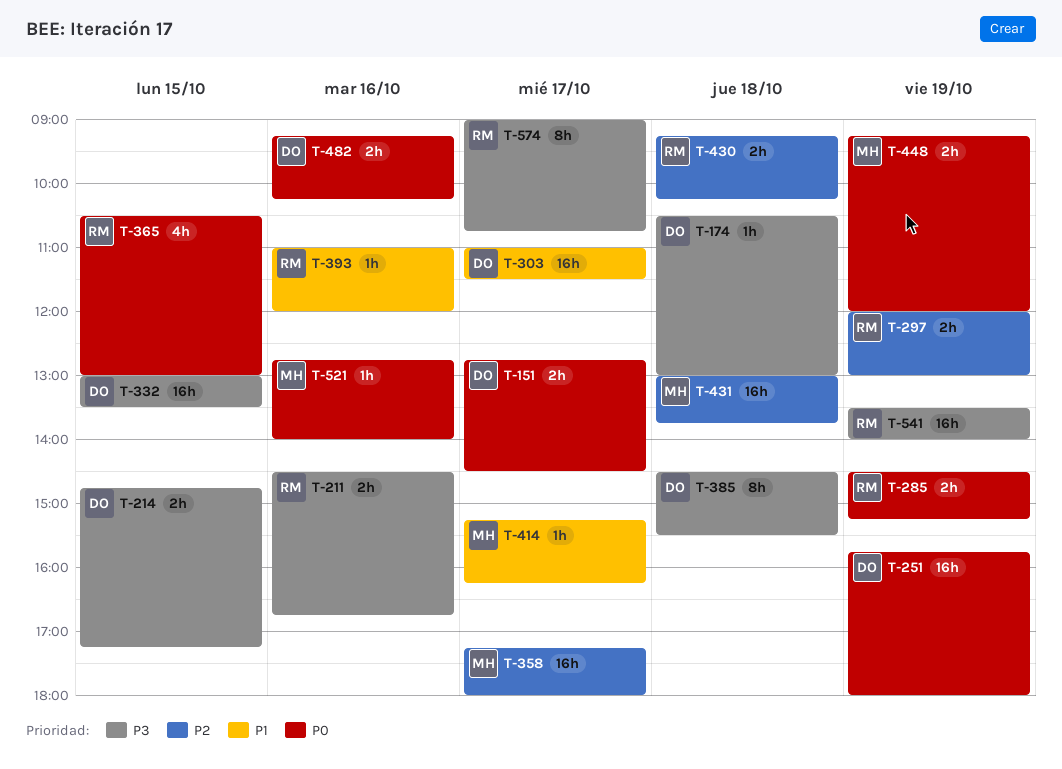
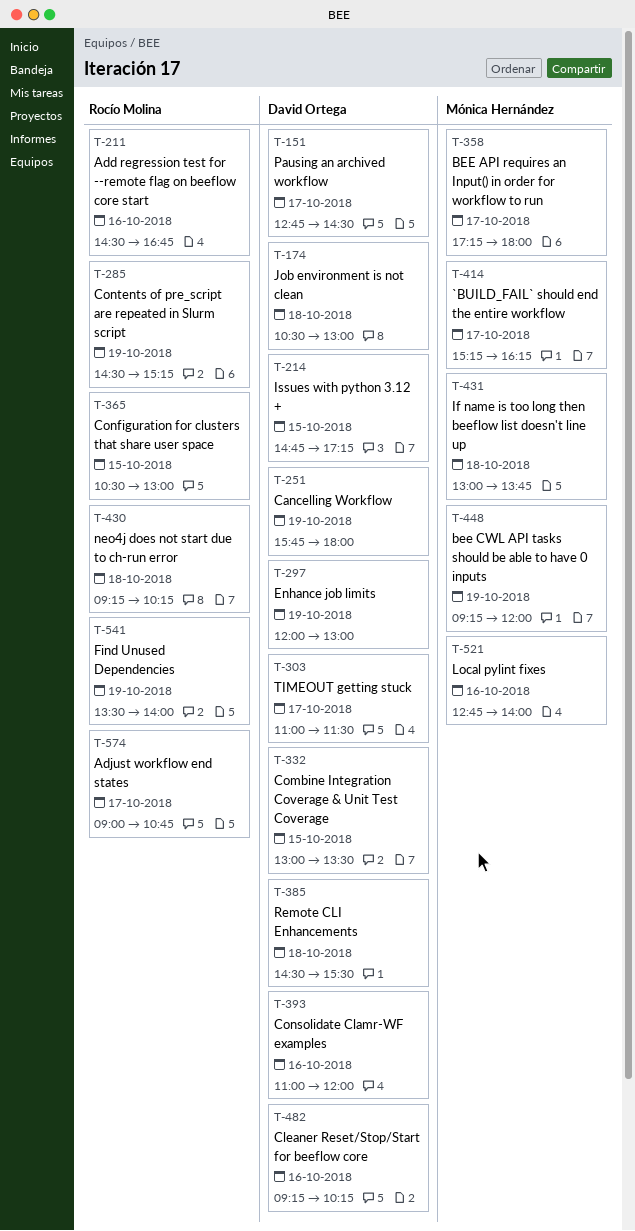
T-297, owner: Rocío Molina -> David Ortega
T-393, owner: Rocío Molina -> David Ortega

